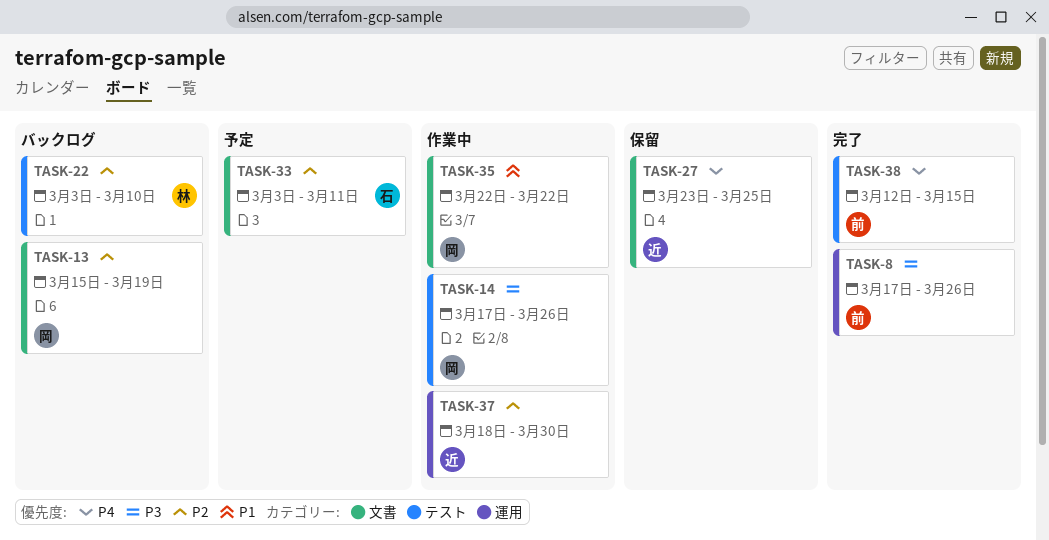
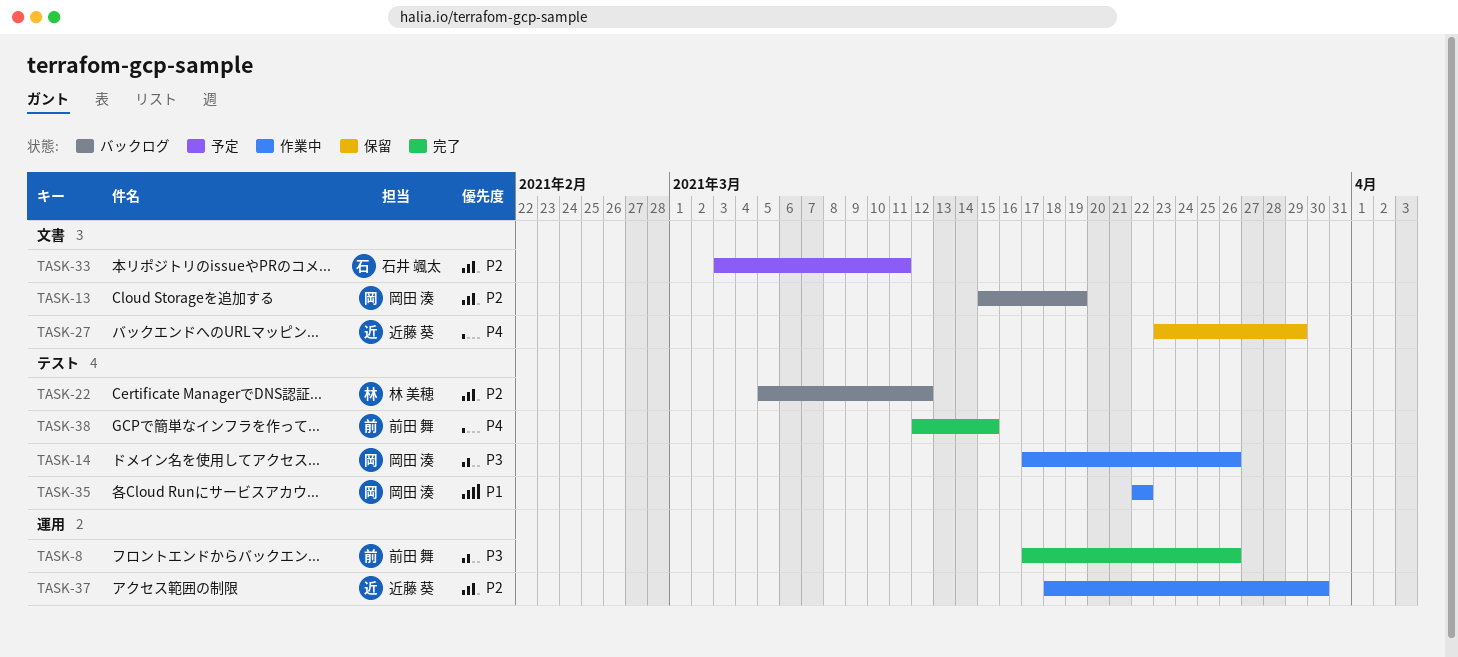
TASK-22, start: Mar 3 -> Mar 5
TASK-22, due: Mar 10 -> Mar 12
TASK-27, due: Mar 25 -> Mar 29
TASK-35, label: 文書 -> テスト

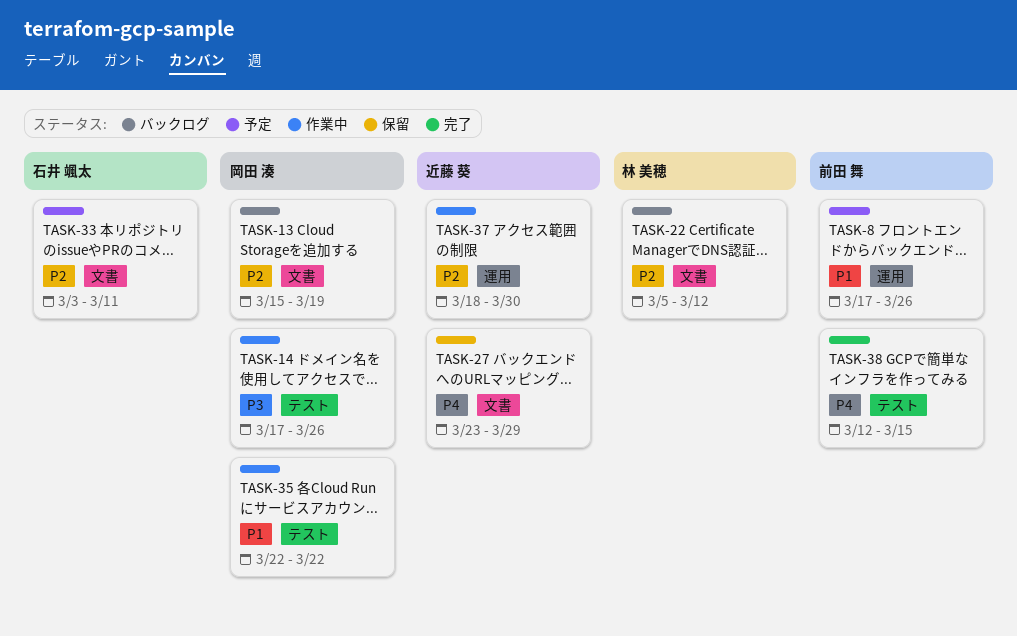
TASK-8, status: 完了 -> 予定
TASK-8, priority: P3 -> P1
TASK-22, label: テスト -> 文書

